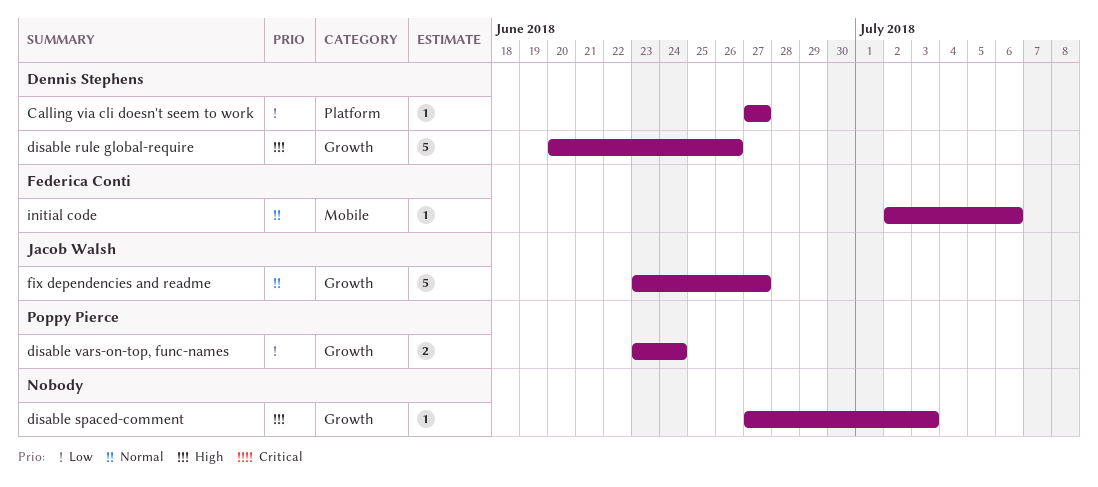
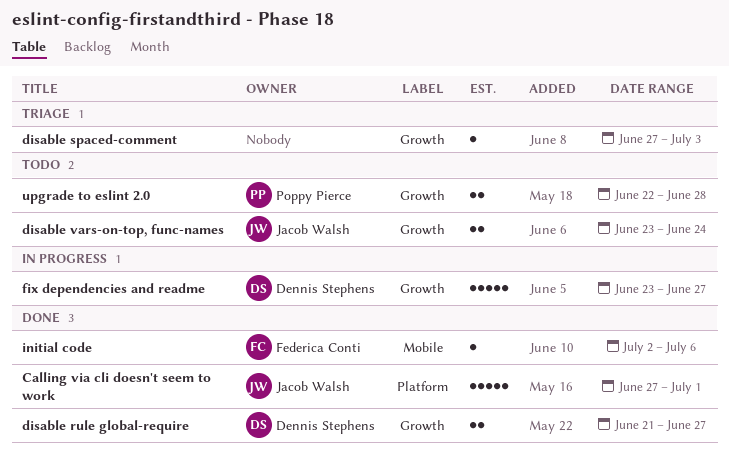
Calling via cli doesn't seem to work, owner: Dennis Stephens -> Jacob Walsh
Calling via cli doesn't seem to work, estimate: 1 -> 5
Calling via cli doesn't seem to work, due: Jun 27 -> Jul 1
disable rule global-require, estimate: 5 -> 2
disable rule global-require, start: Jun 20 -> Jun 21
disable rule global-require, due: Jun 26 -> Jun 27
disable vars-on-top, func-names, owner: Poppy Pierce -> Jacob Walsh
fix dependencies and readme, owner: Jacob Walsh -> Dennis Stephens
upgrade to eslint 2.0: none -> present

